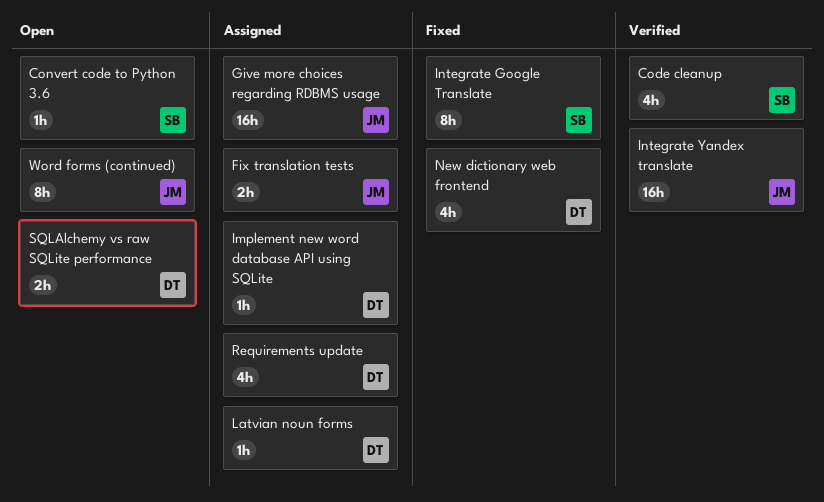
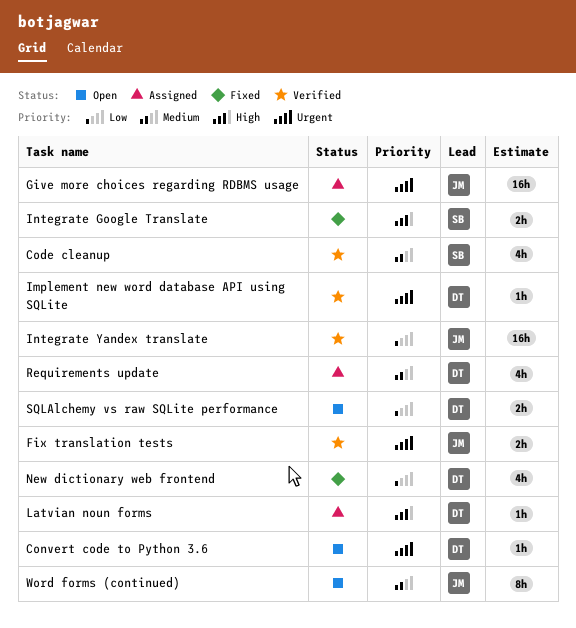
Convert code to Python 3.6, owner: SB -> DT
Fix translation tests, status: Assigned -> Verified
Implement new word database API using SQLite, status: Assigned -> Verified
Integrate Google Translate, estimate: 8h -> 2h

